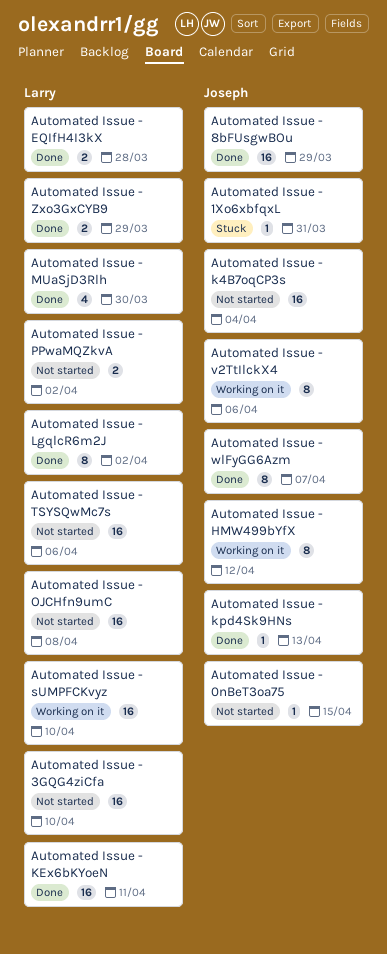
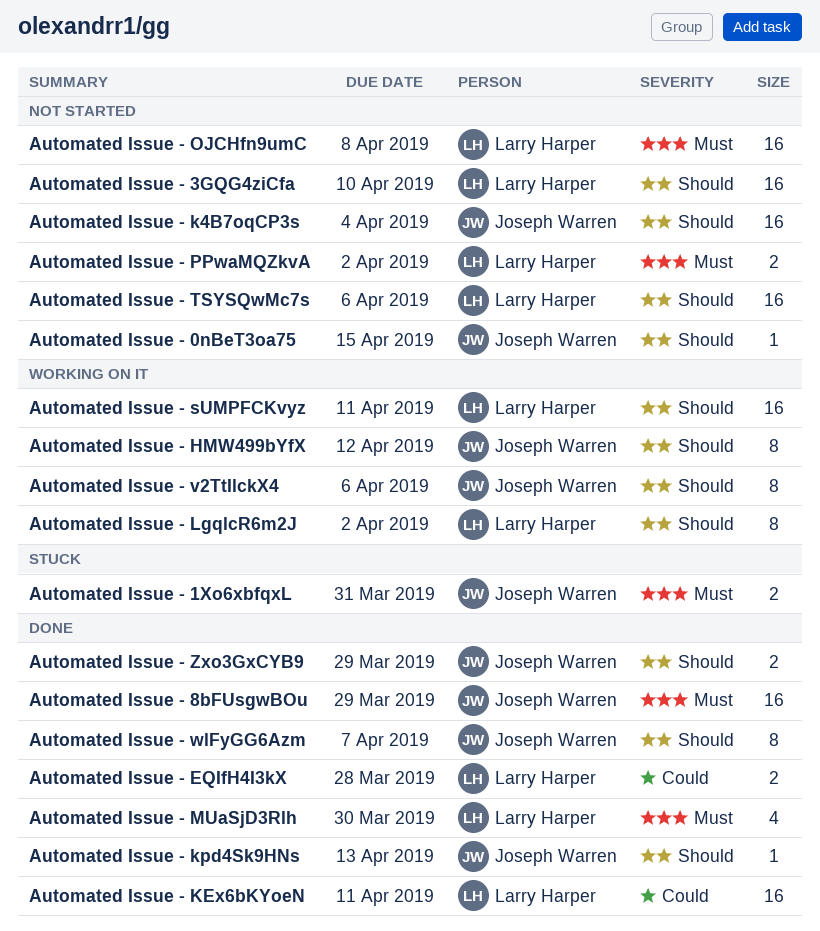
Automated Issue - 1Xo6xbfqxL, estimate: 1 -> 2
Automated Issue - LgqlcR6m2J, status: Done -> Working on it
Automated Issue - sUMPFCKvyz, due: Apr 10 -> Apr 11
Automated Issue - Zxo3GxCYB9, owner: Larry Harper -> Joseph Warren

